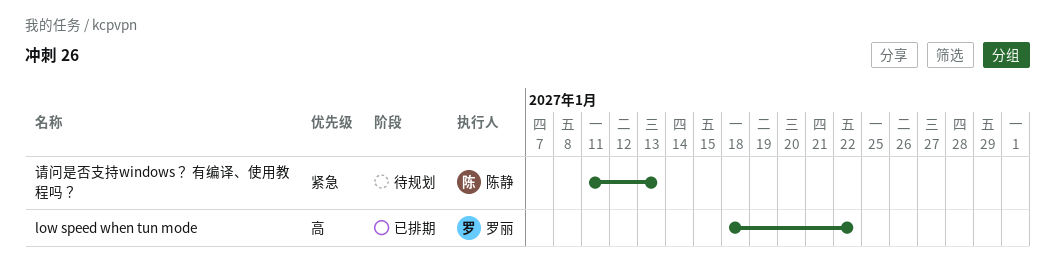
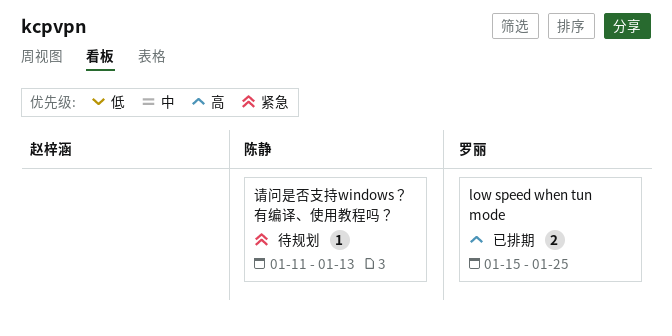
low speed when tun mode, start: Jan 18 -> Jan 15
low speed when tun mode, due: Jan 22 -> Jan 25

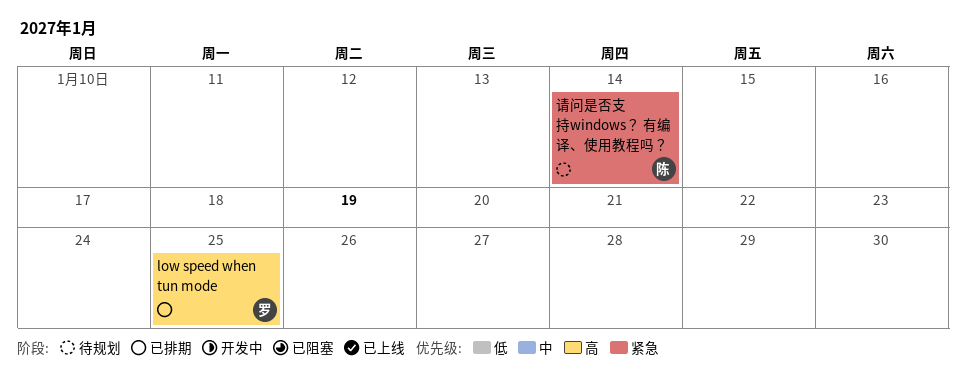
请问是否支持windows？ 有编译、使用教程吗？, due: Jan 13 -> Jan 14

